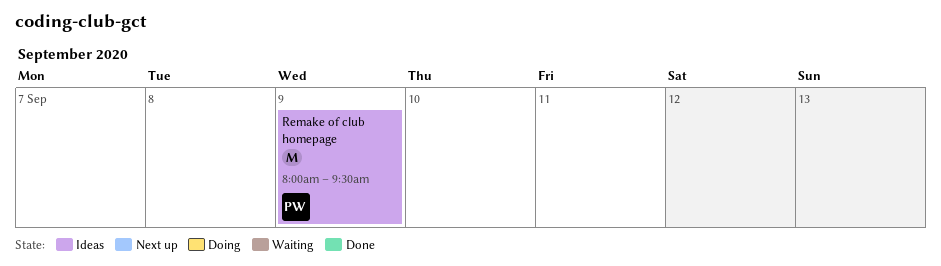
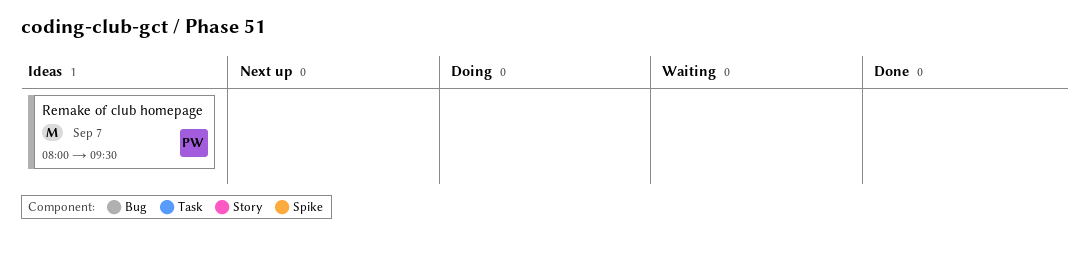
Remake of club homepage, day: Sep 9 -> Sep 7

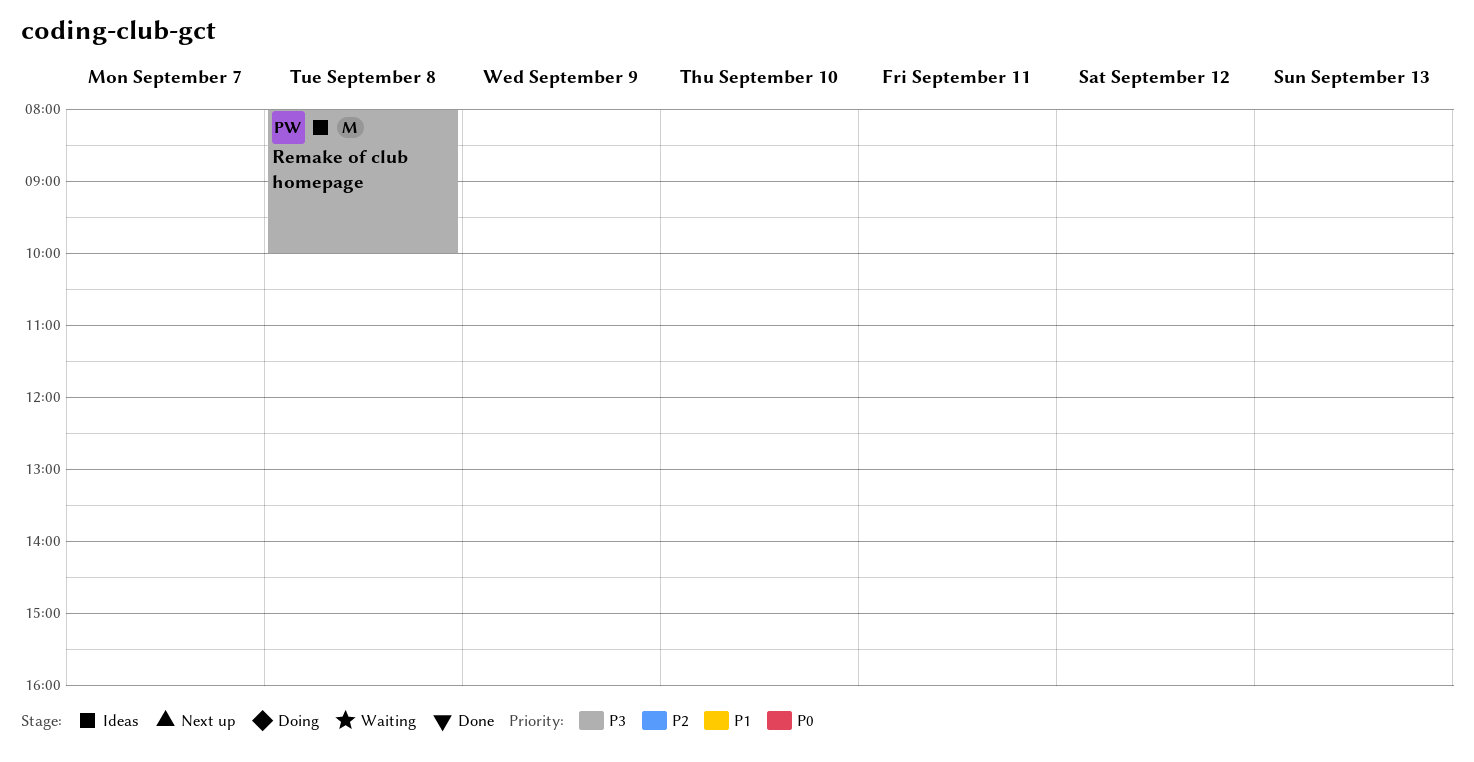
Remake of club homepage, day: Sep 7 -> Sep 8
Remake of club homepage, ends: 09:30 -> 10:00

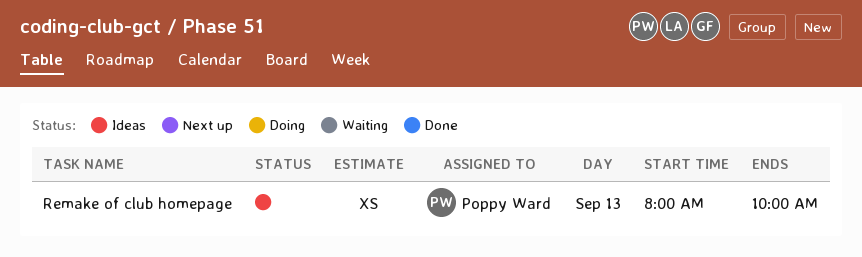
Remake of club homepage, estimate: M -> XS
Remake of club homepage, day: Sep 8 -> Sep 13

